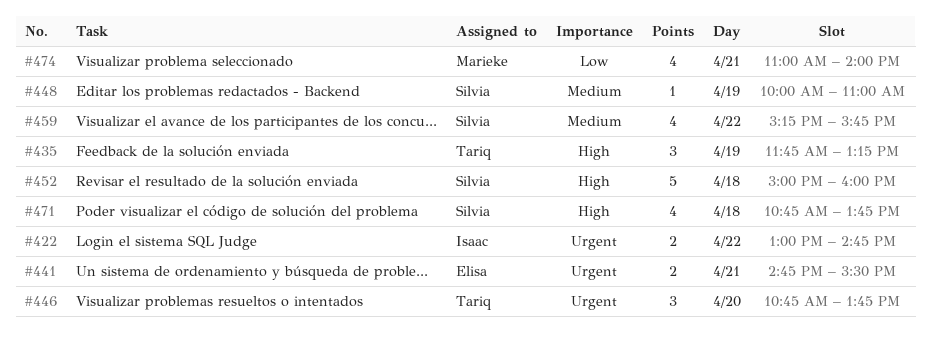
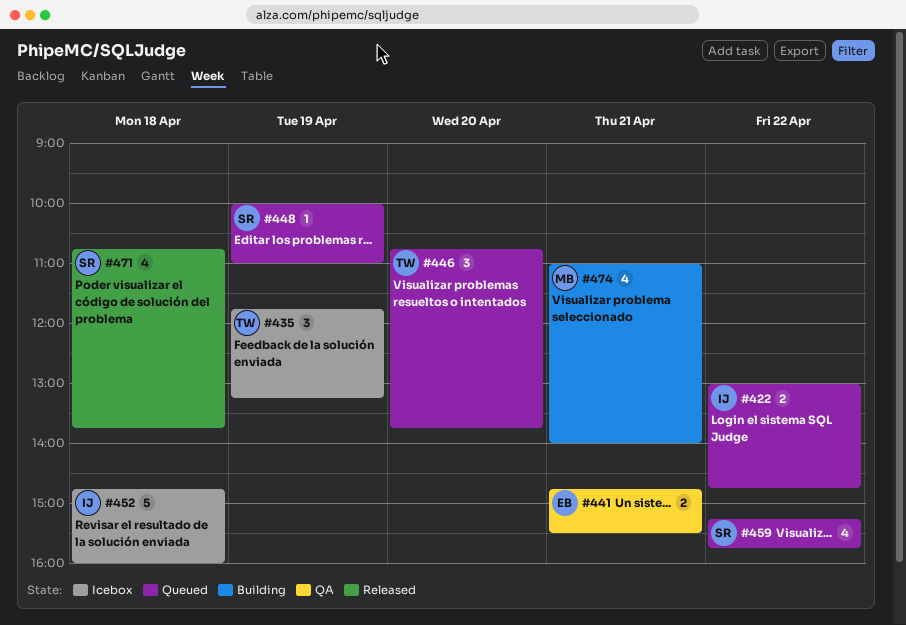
#452, owner: Silvia -> Isaac
#452, begins: 15:00 -> 14:45

